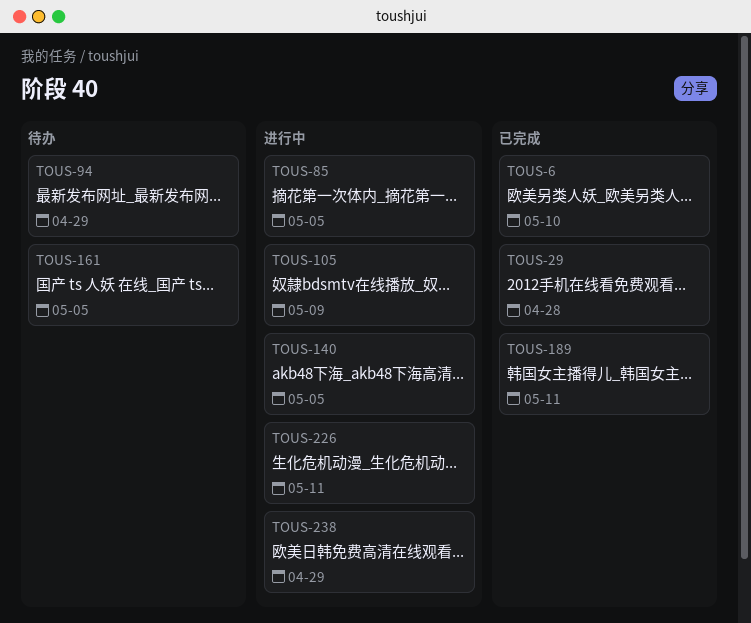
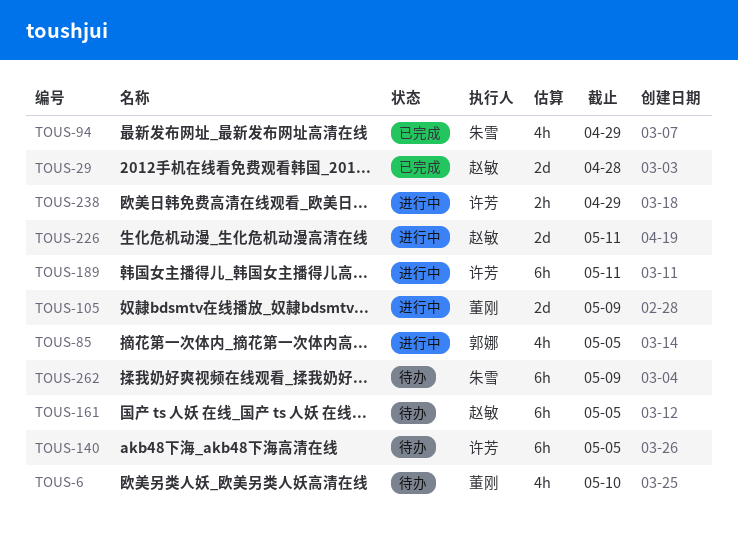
TOUS-6, status: 已完成 -> 待办
TOUS-94, status: 待办 -> 已完成
TOUS-140, status: 进行中 -> 待办
TOUS-189, status: 已完成 -> 进行中
TOUS-262: none -> present

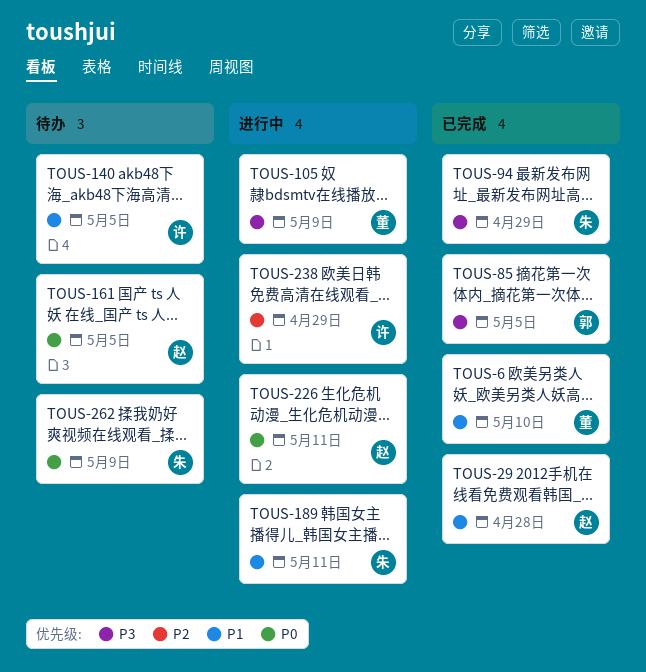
TOUS-6, status: 待办 -> 已完成
TOUS-85, status: 进行中 -> 已完成
TOUS-189, owner: 许芳 -> 朱雪

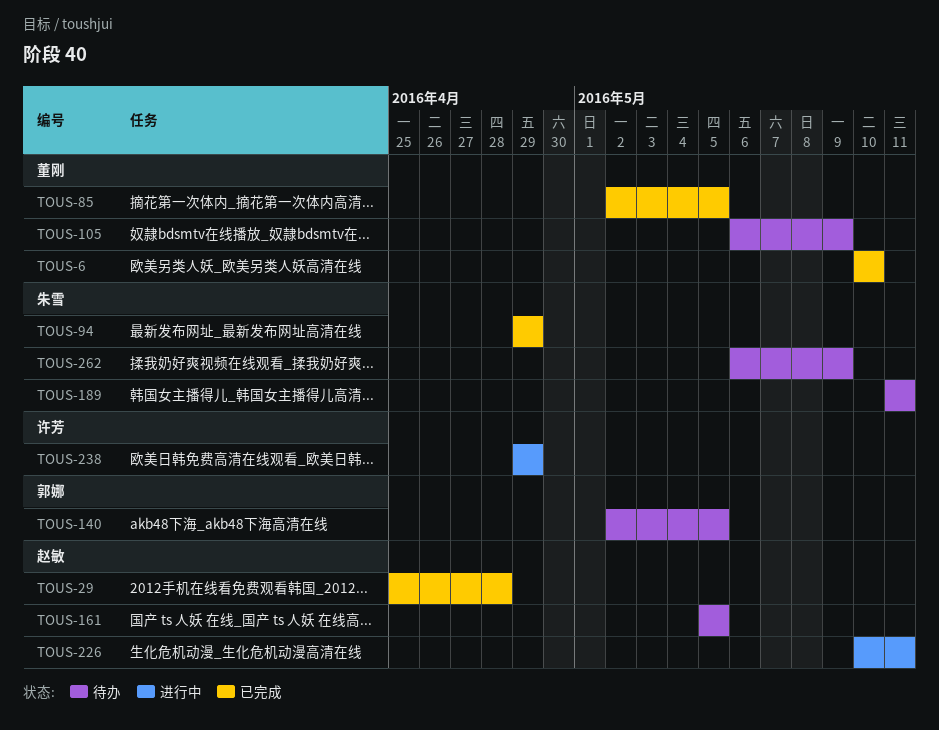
TOUS-85, owner: 郭娜 -> 董刚
TOUS-105, status: 进行中 -> 待办
TOUS-140, owner: 许芳 -> 郭娜
TOUS-189, status: 进行中 -> 待办

